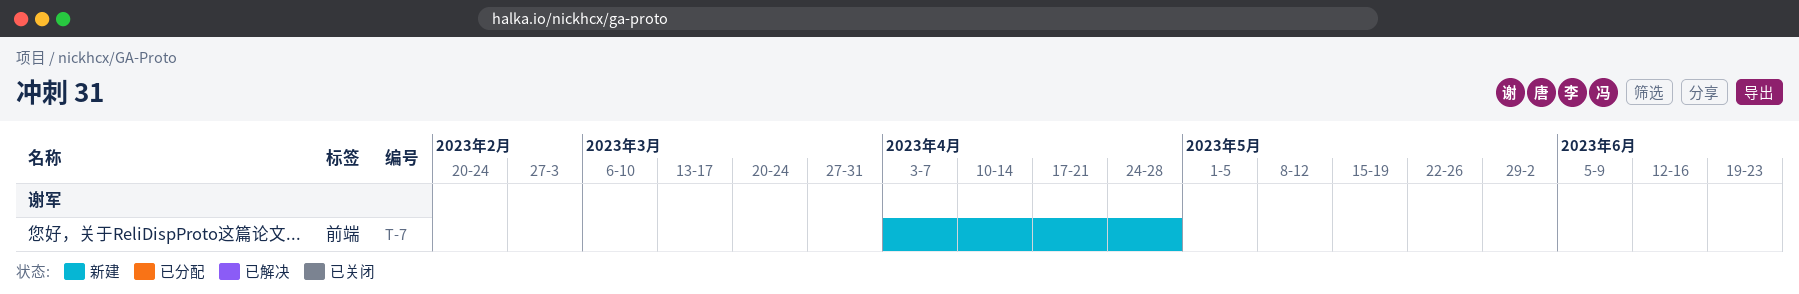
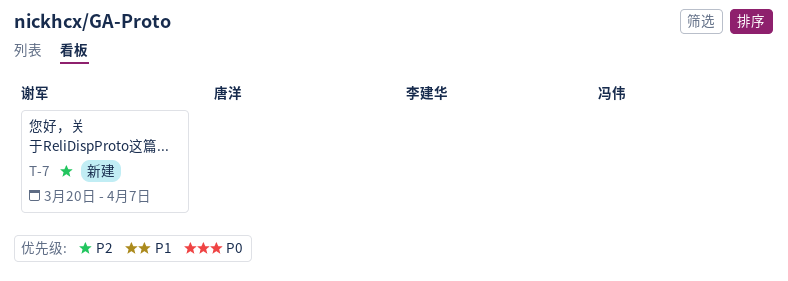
T-7, start: Apr 3 -> Mar 20
T-7, due: Apr 28 -> Apr 7

